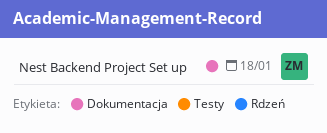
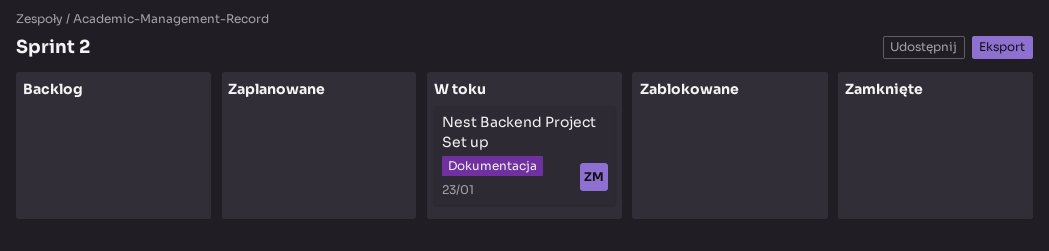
Nest Backend Project Set up, due: Jan 18 -> Jan 23

